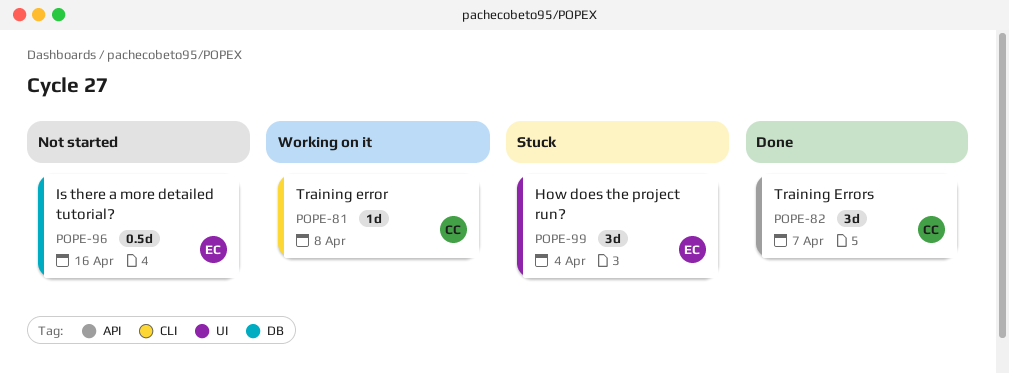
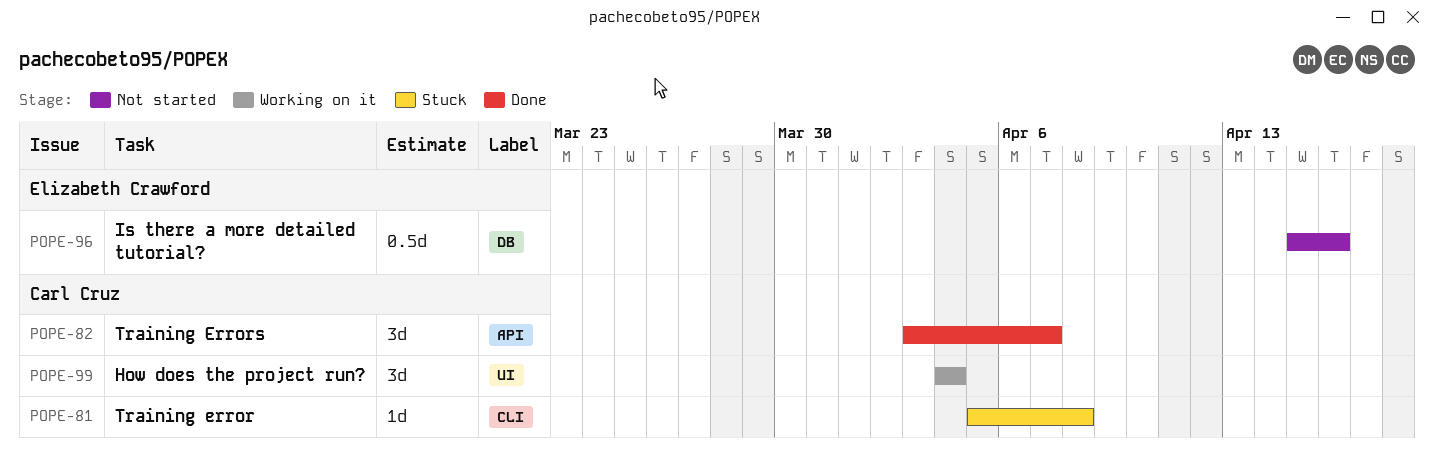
POPE-81, status: Working on it -> Stuck
POPE-99, status: Stuck -> Working on it
POPE-99, owner: Elizabeth Crawford -> Carl Cruz

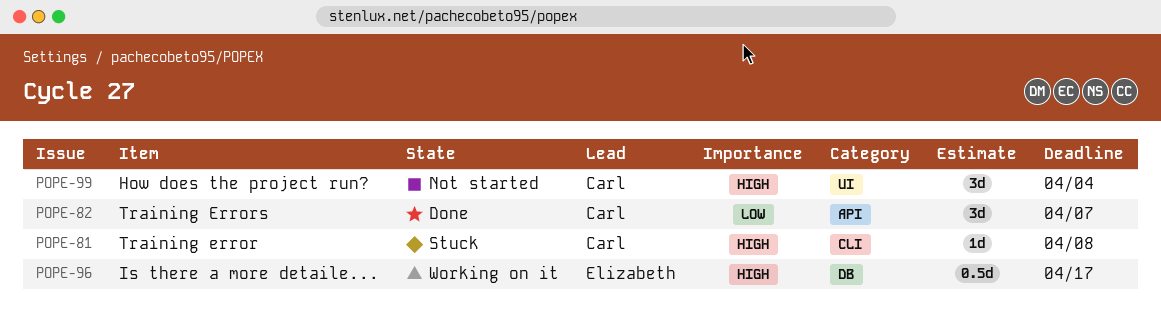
POPE-96, status: Not started -> Working on it
POPE-96, due: Apr 16 -> Apr 17
POPE-99, status: Working on it -> Not started

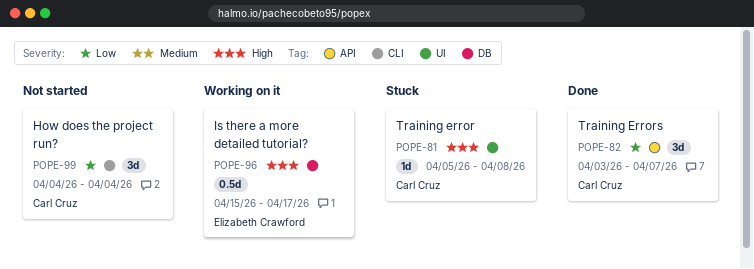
POPE-81, label: CLI -> UI
POPE-99, priority: High -> Low
POPE-99, label: UI -> CLI

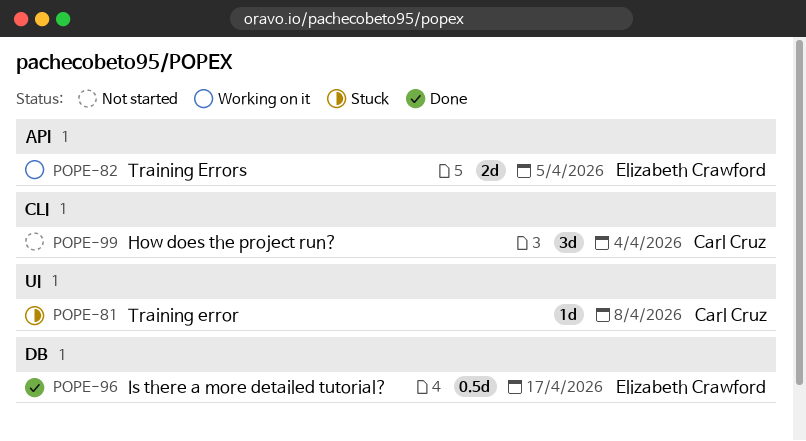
POPE-82, status: Done -> Working on it
POPE-82, owner: Carl Cruz -> Elizabeth Crawford
POPE-82, estimate: 3d -> 2d
POPE-82, due: Apr 7 -> Apr 5
POPE-96, status: Working on it -> Done

